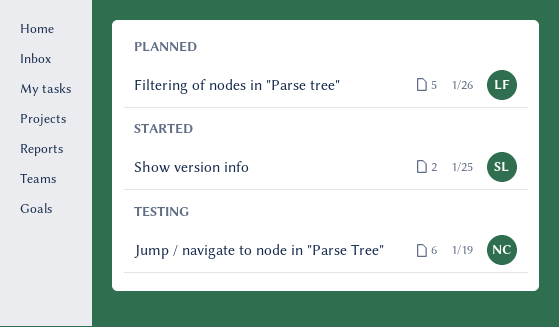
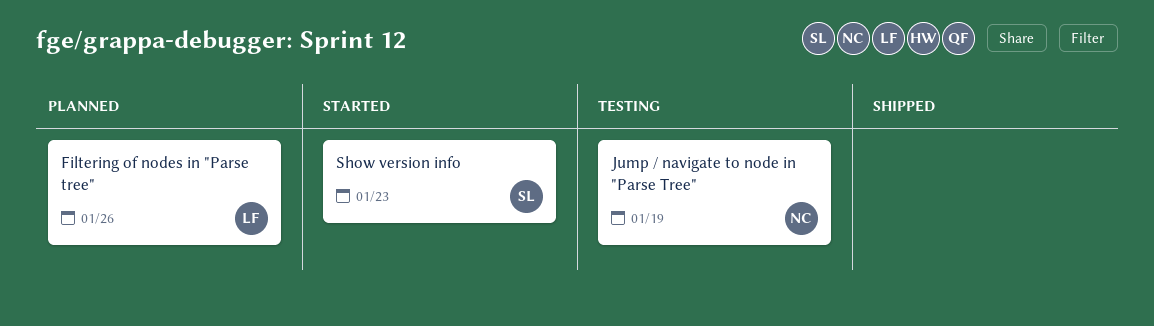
Show version info, due: Jan 25 -> Jan 23

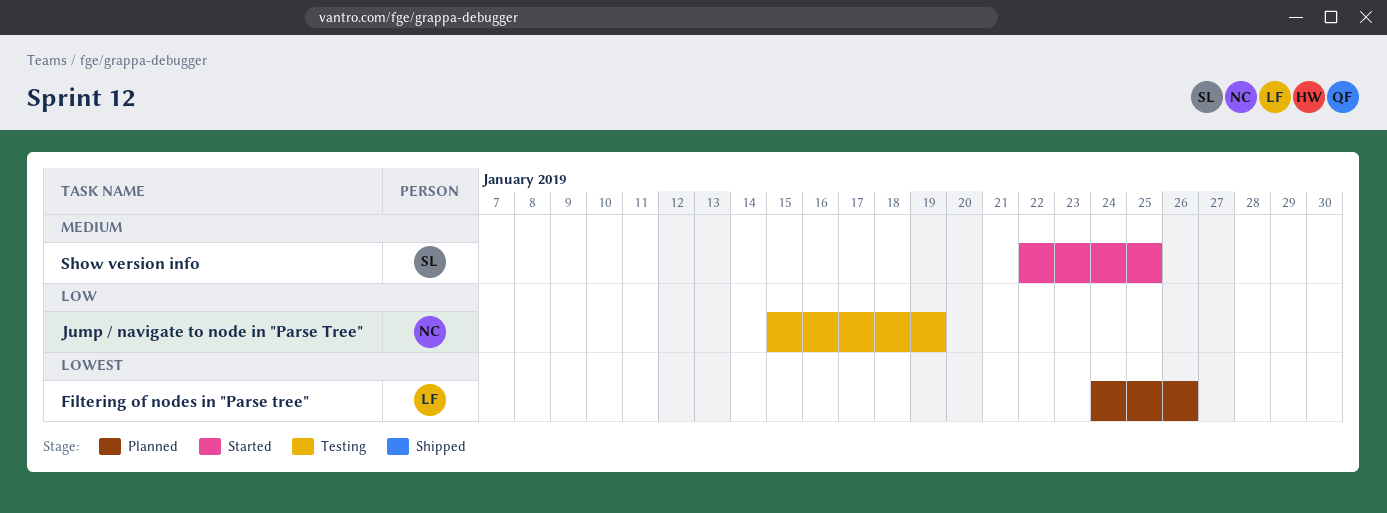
Show version info, due: Jan 23 -> Jan 25

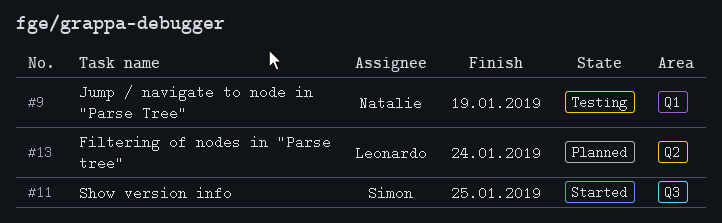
Filtering of nodes in "Parse tree", due: Jan 26 -> Jan 24

